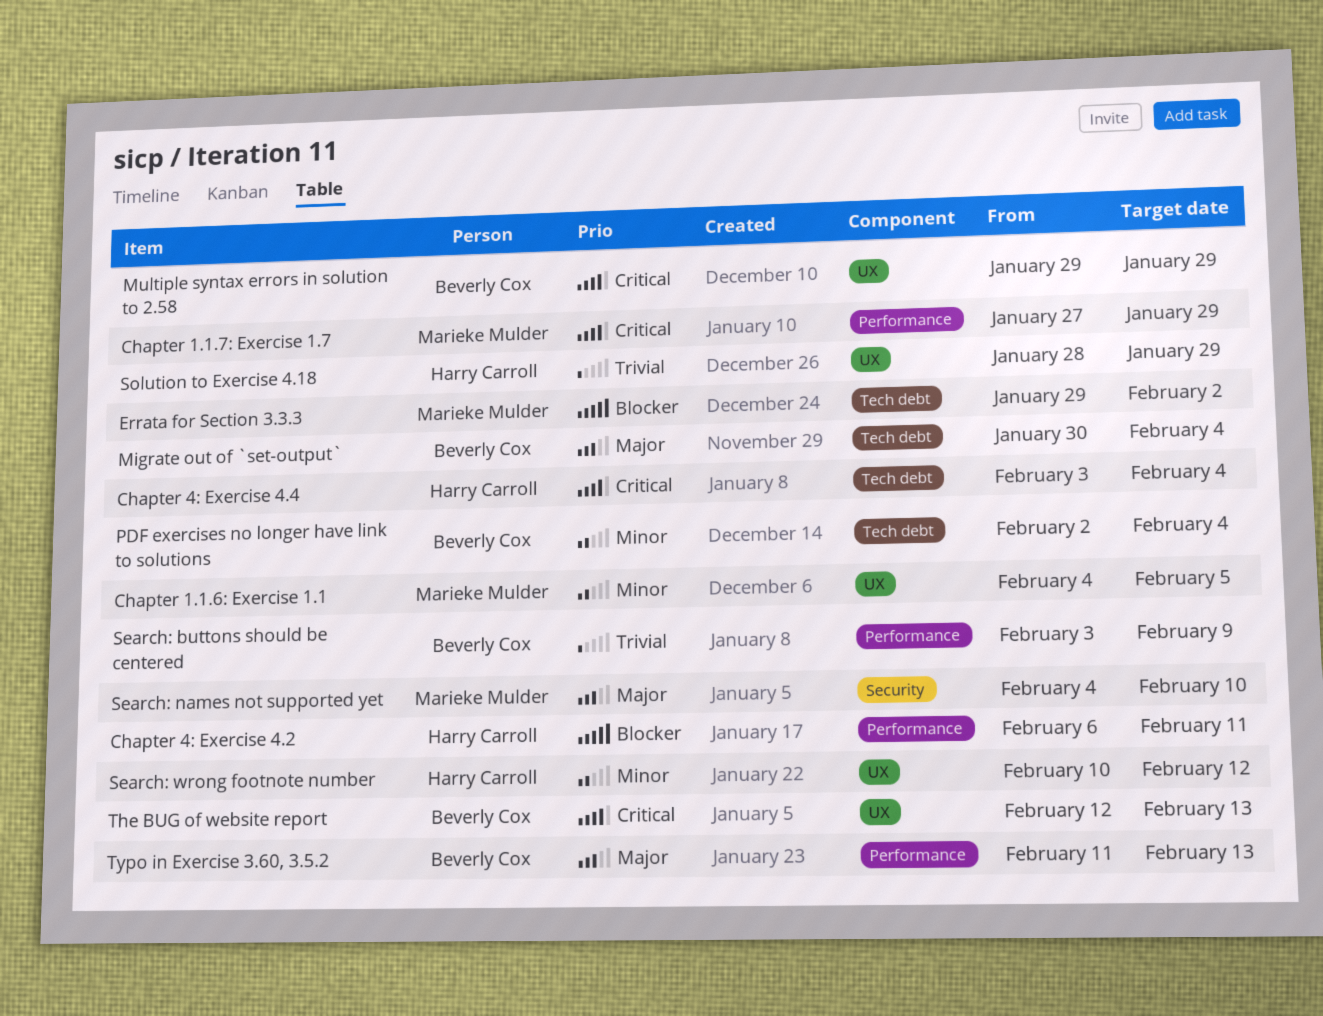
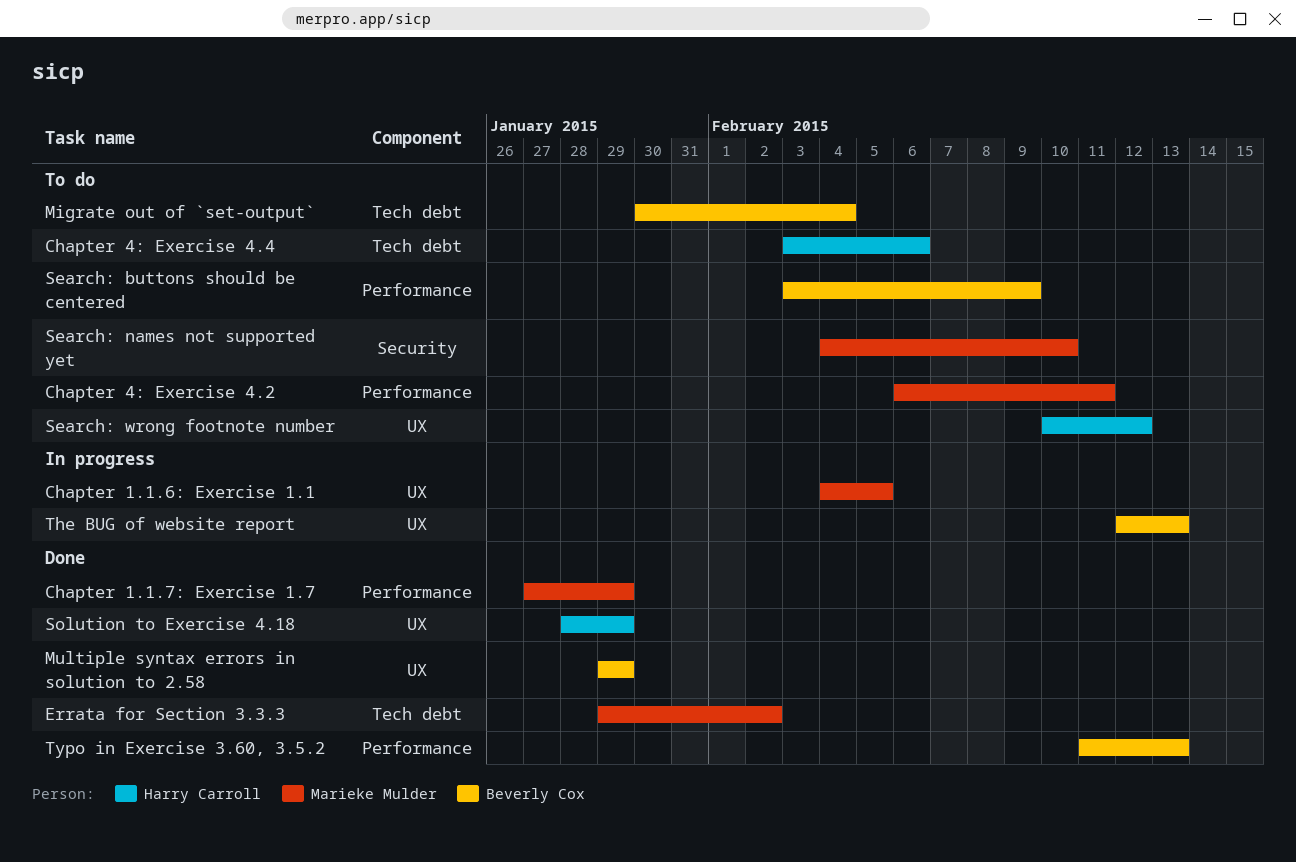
Chapter 4: Exercise 4.2, owner: Harry Carroll -> Marieke Mulder
Chapter 4: Exercise 4.4, due: Feb 4 -> Feb 6
PDF exercises no longer have link to solutions: present -> none

